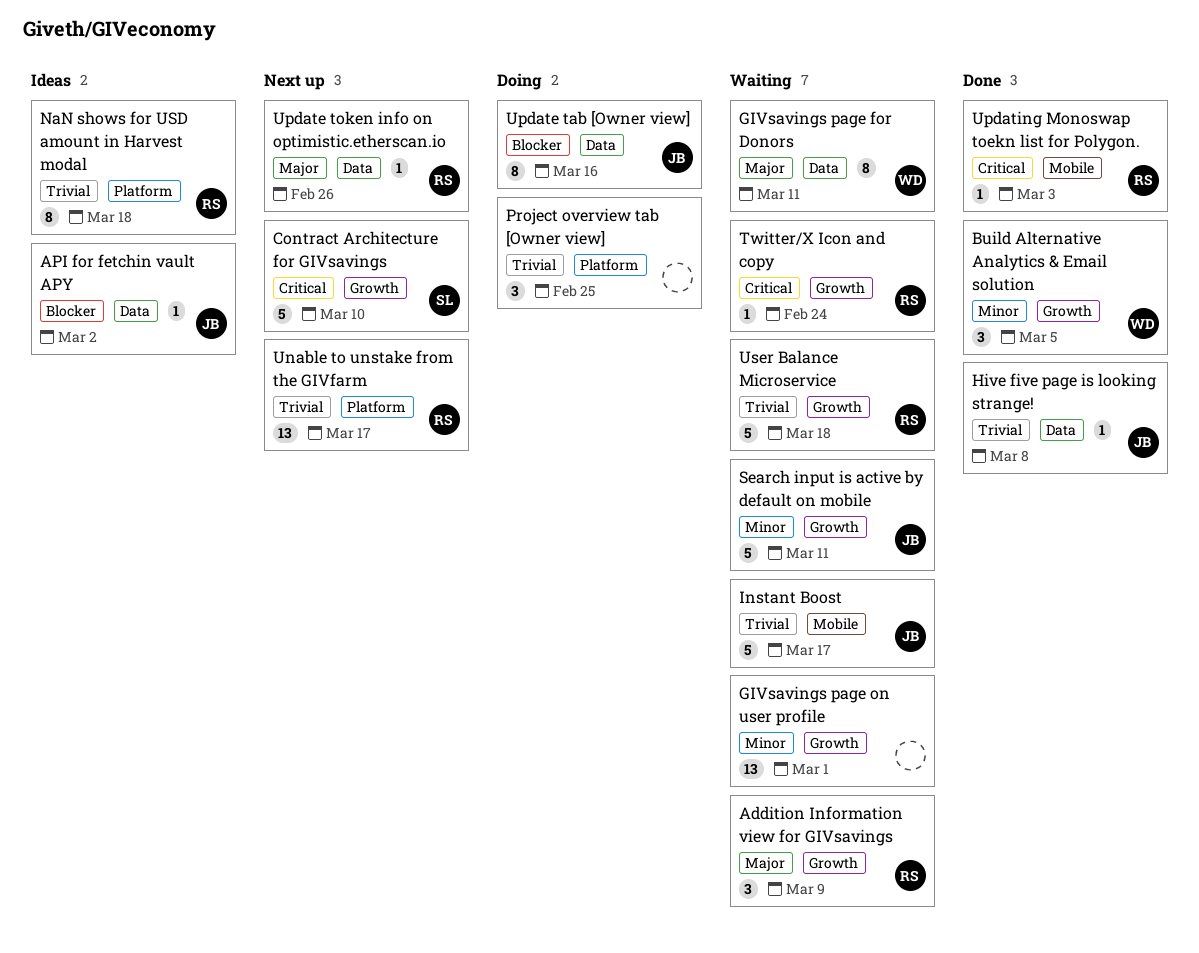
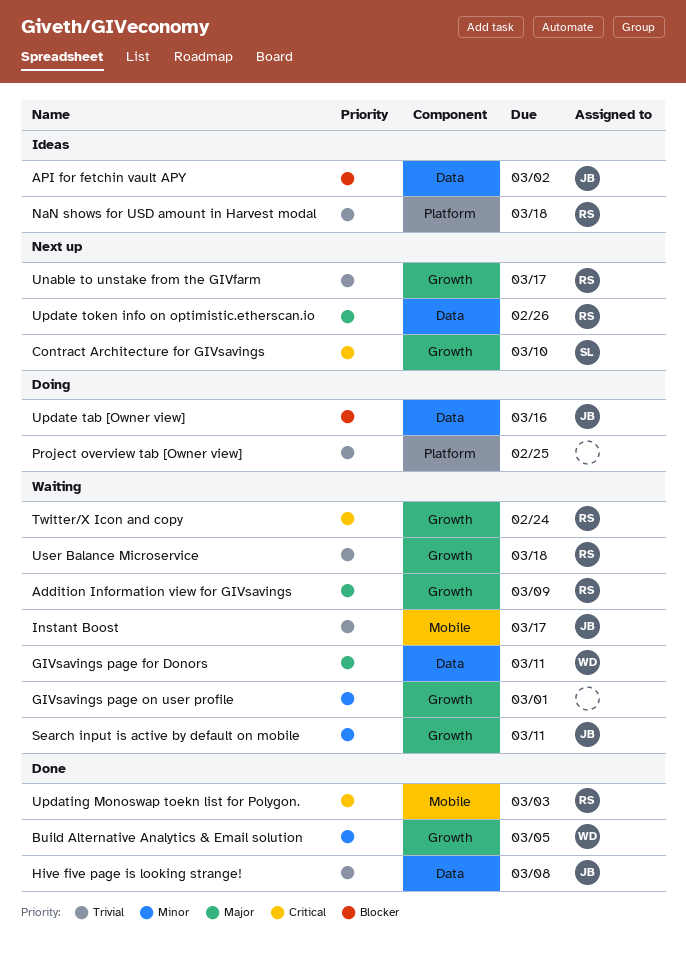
Unable to unstake from the GIVfarm, label: Platform -> Growth

